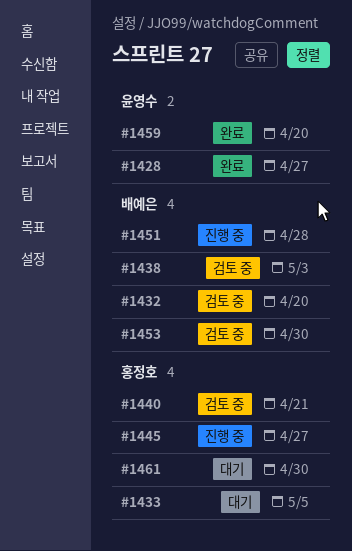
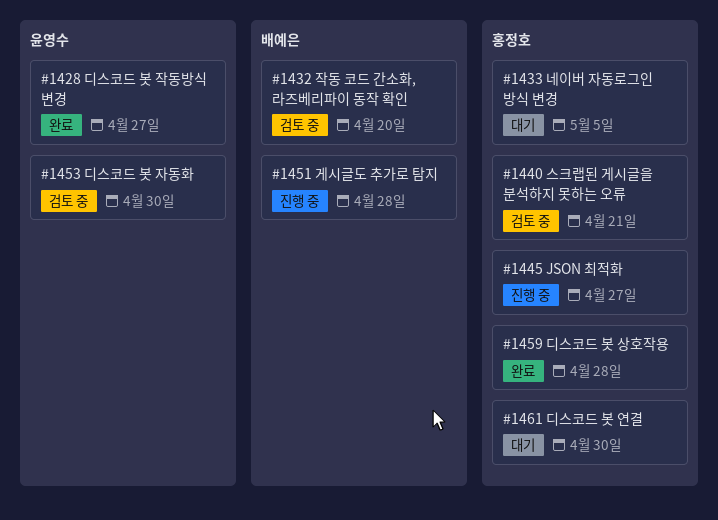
#1438: present -> none
#1453, owner: 배예은 -> 윤영수
#1459, owner: 윤영수 -> 홍정호
#1459, due: Apr 20 -> Apr 28

